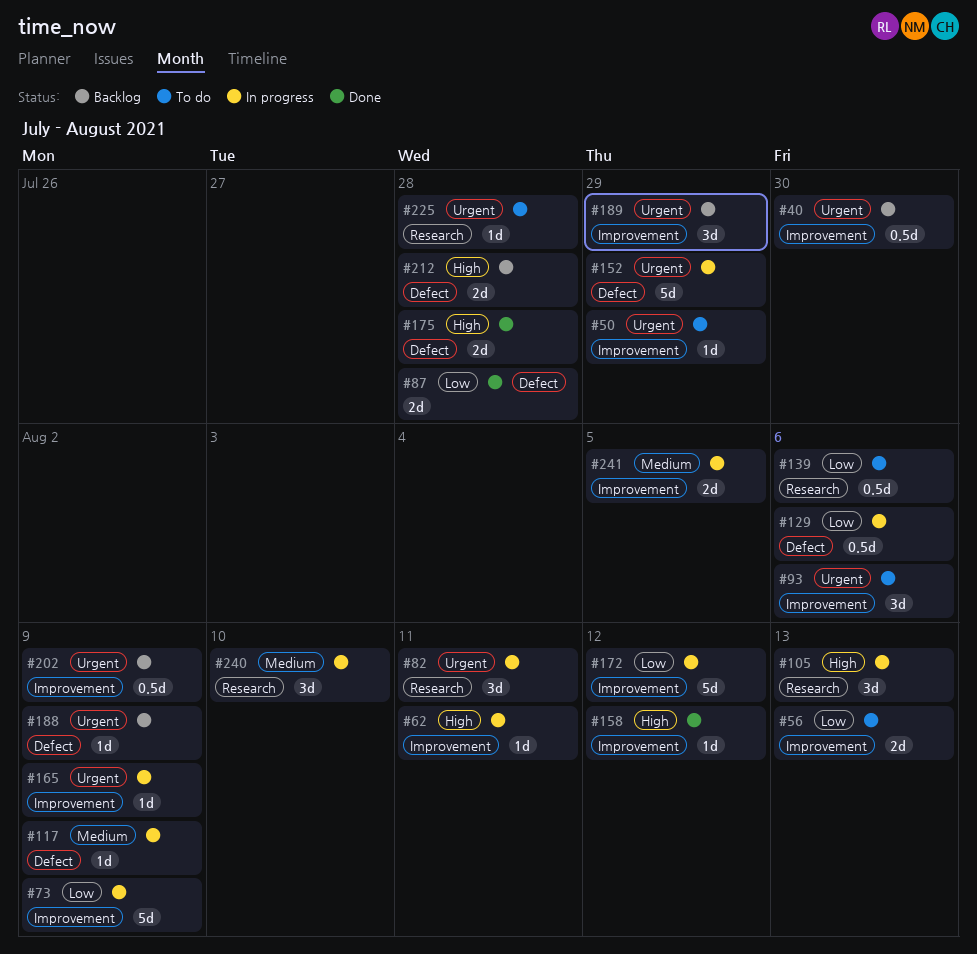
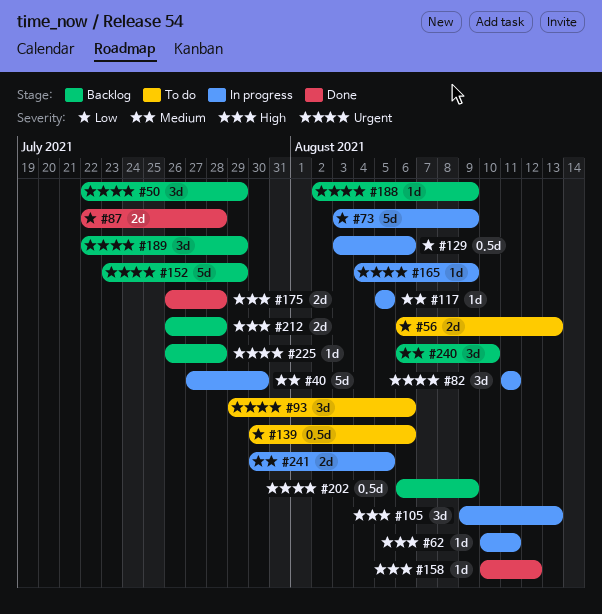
#40, status: Backlog -> In progress
#40, priority: Urgent -> Medium
#40, estimate: 0.5d -> 5d
#50, status: To do -> Backlog
#50, estimate: 1d -> 3d
#117, due: Aug 9 -> Aug 5
#152, status: In progress -> Backlog
#172: present -> none
#225, status: To do -> Backlog
#240, status: In progress -> Backlog

